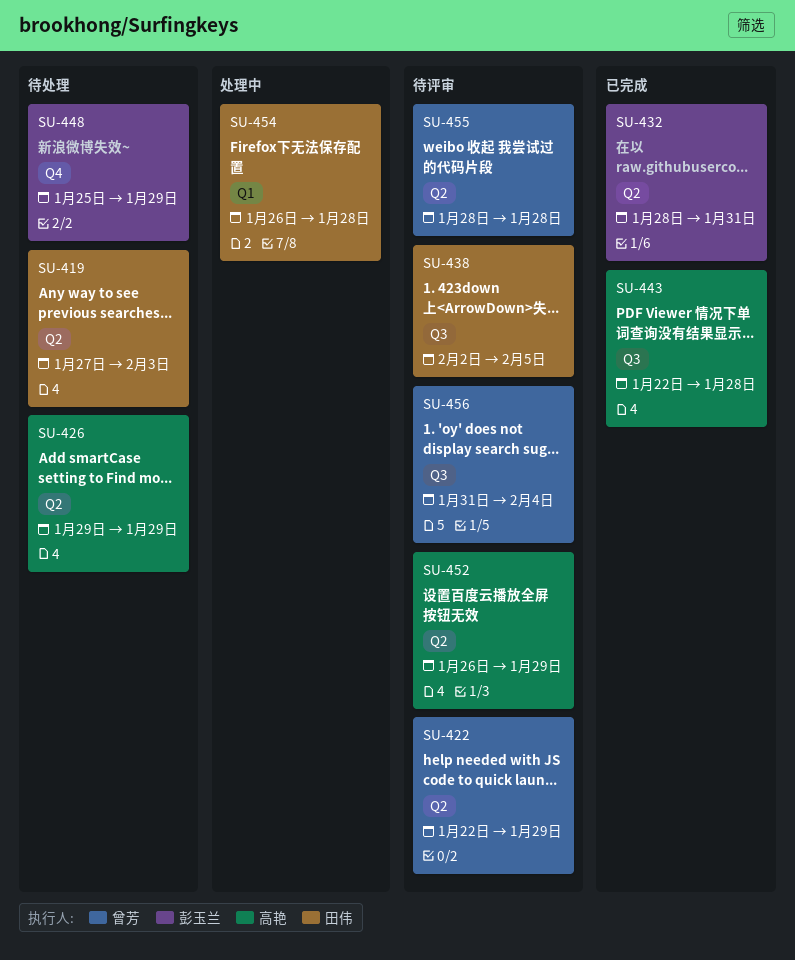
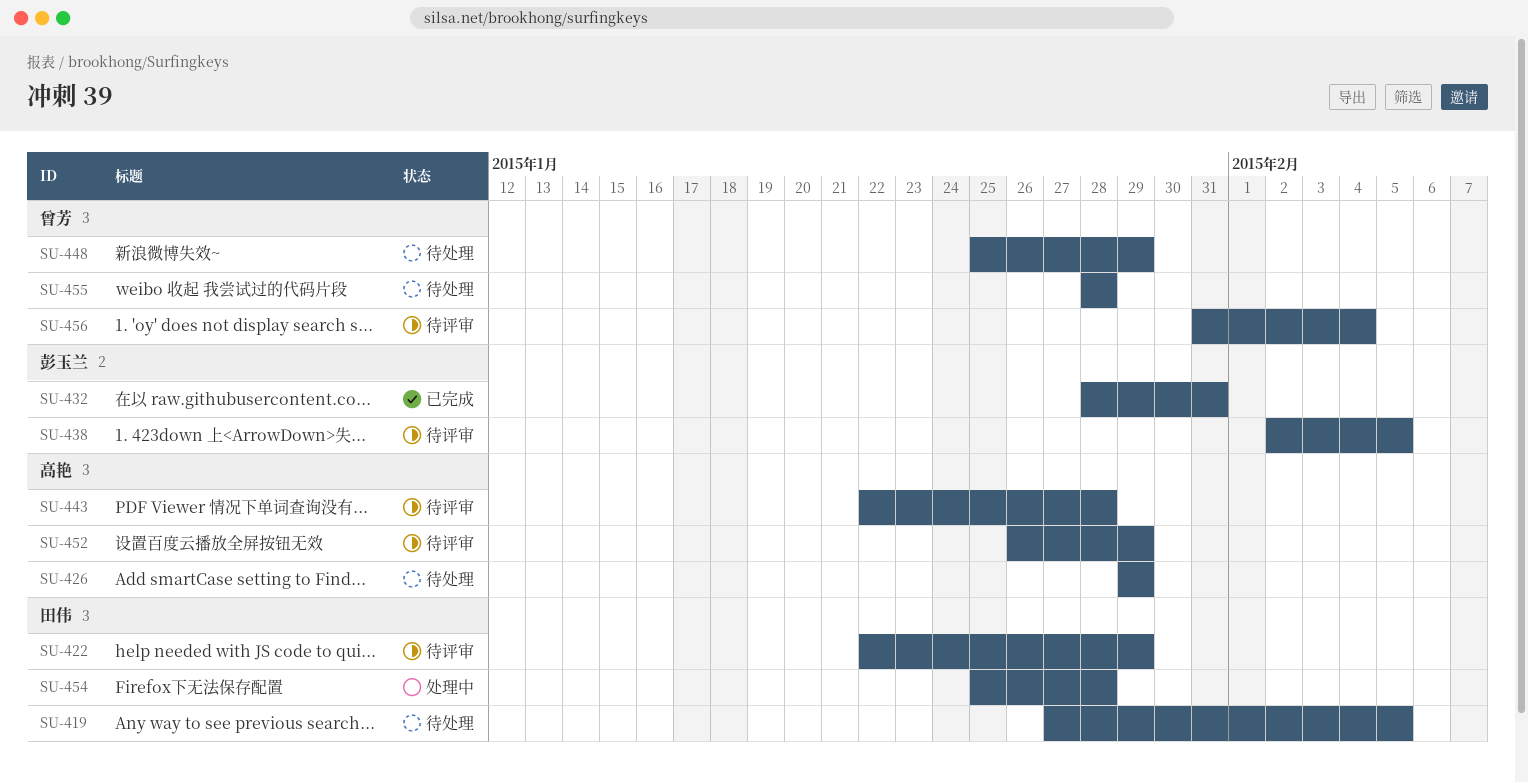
SU-419, due: Feb 3 -> Feb 5
SU-422, owner: 曾芳 -> 田伟
SU-438, owner: 田伟 -> 彭玉兰
SU-443, status: 已完成 -> 待评审
SU-448, owner: 彭玉兰 -> 曾芳
SU-454, start: Jan 26 -> Jan 25
SU-455, status: 待评审 -> 待处理

